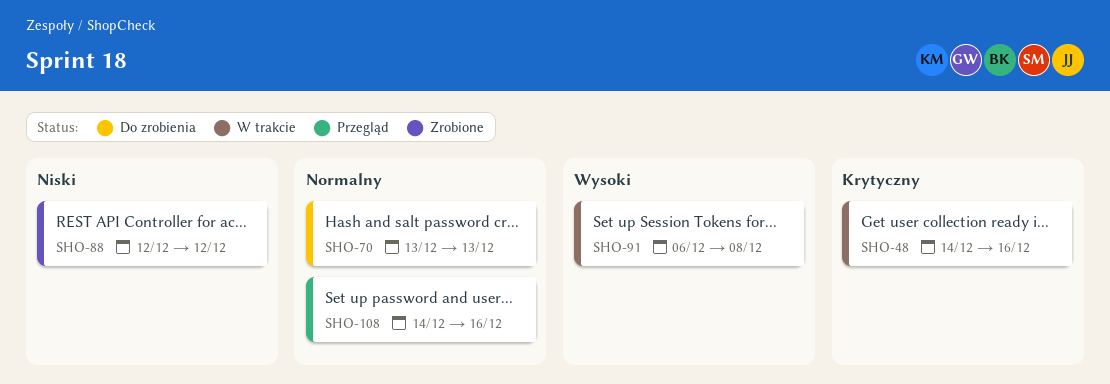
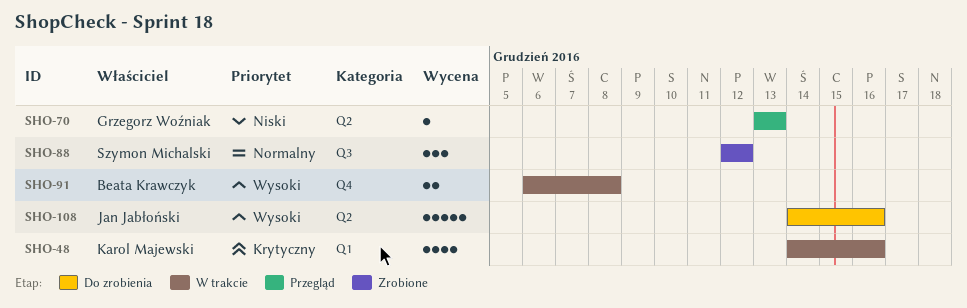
SHO-70, status: Do zrobienia -> Przegląd
SHO-70, priority: Normalny -> Niski
SHO-88, priority: Niski -> Normalny
SHO-108, status: Przegląd -> Do zrobienia
SHO-108, priority: Normalny -> Wysoki

